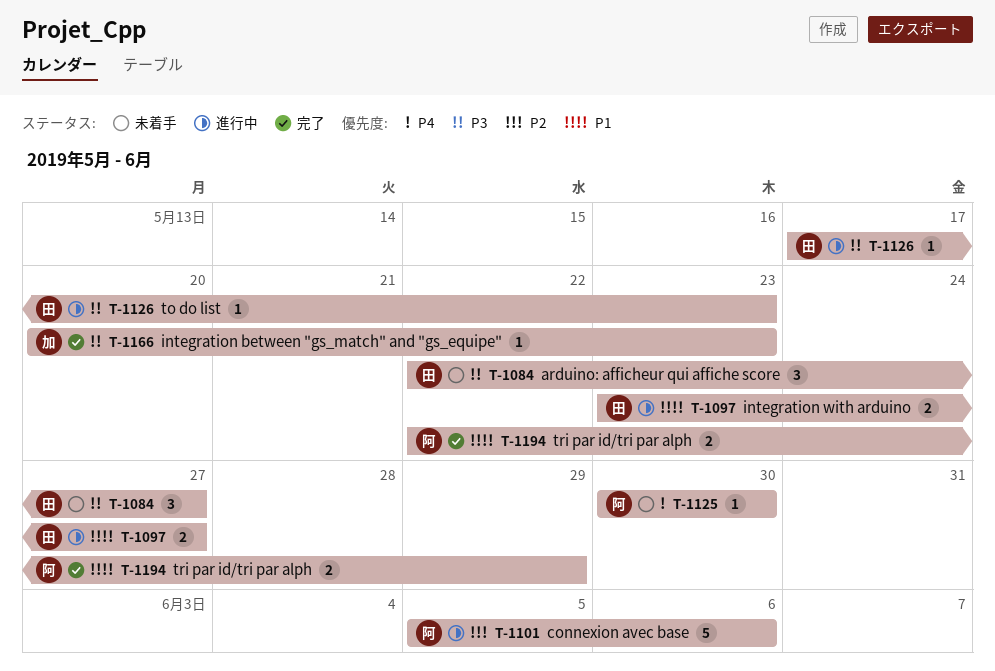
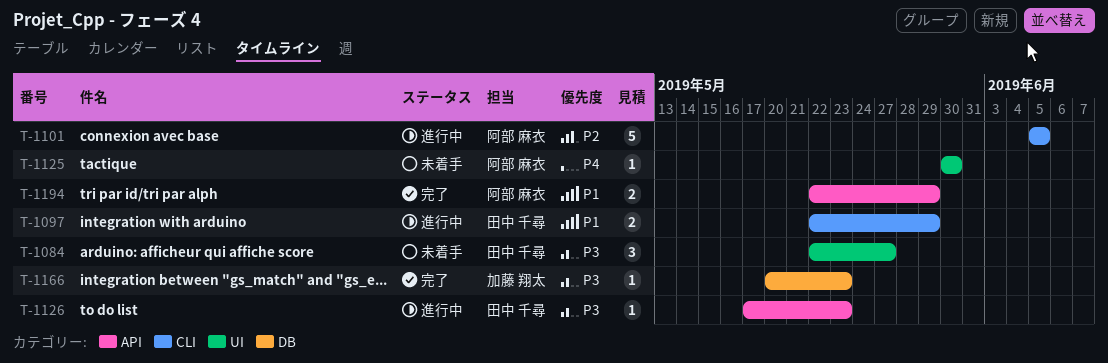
T-1097, start: May 23 -> May 22
T-1097, due: May 27 -> May 29
T-1101, due: Jun 6 -> Jun 5

